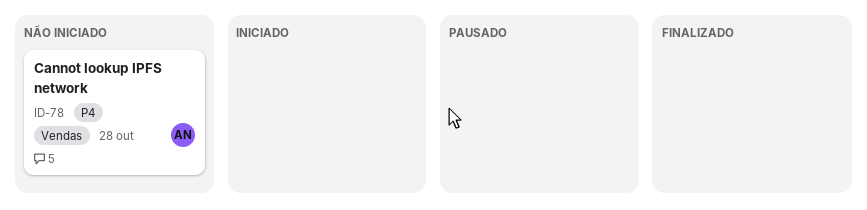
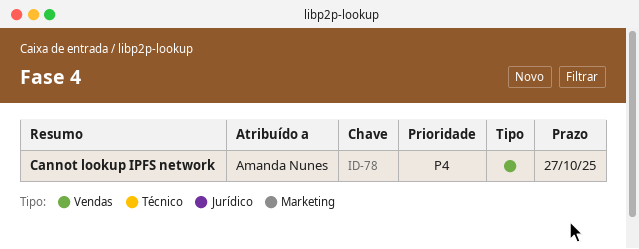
ID-78, due: Oct 28 -> Oct 27

